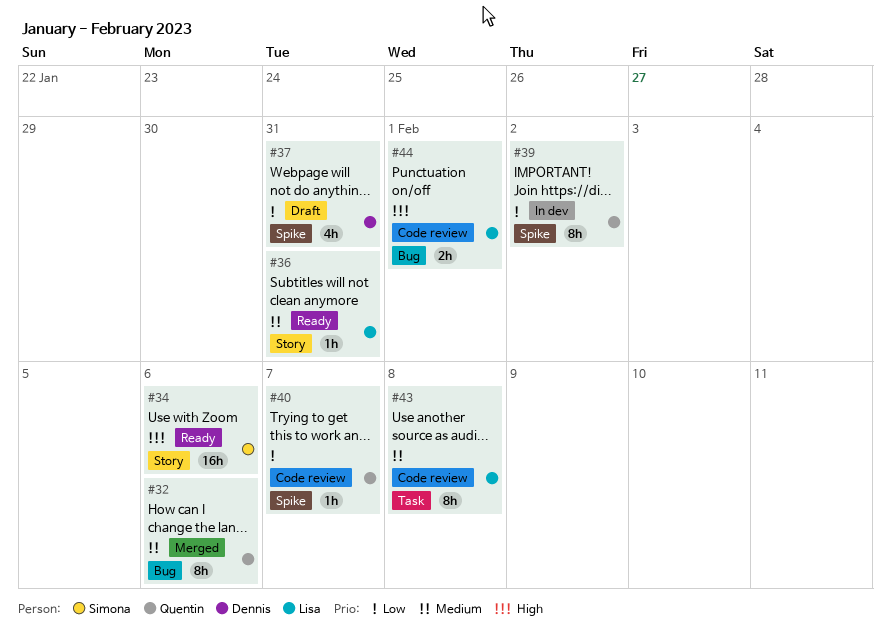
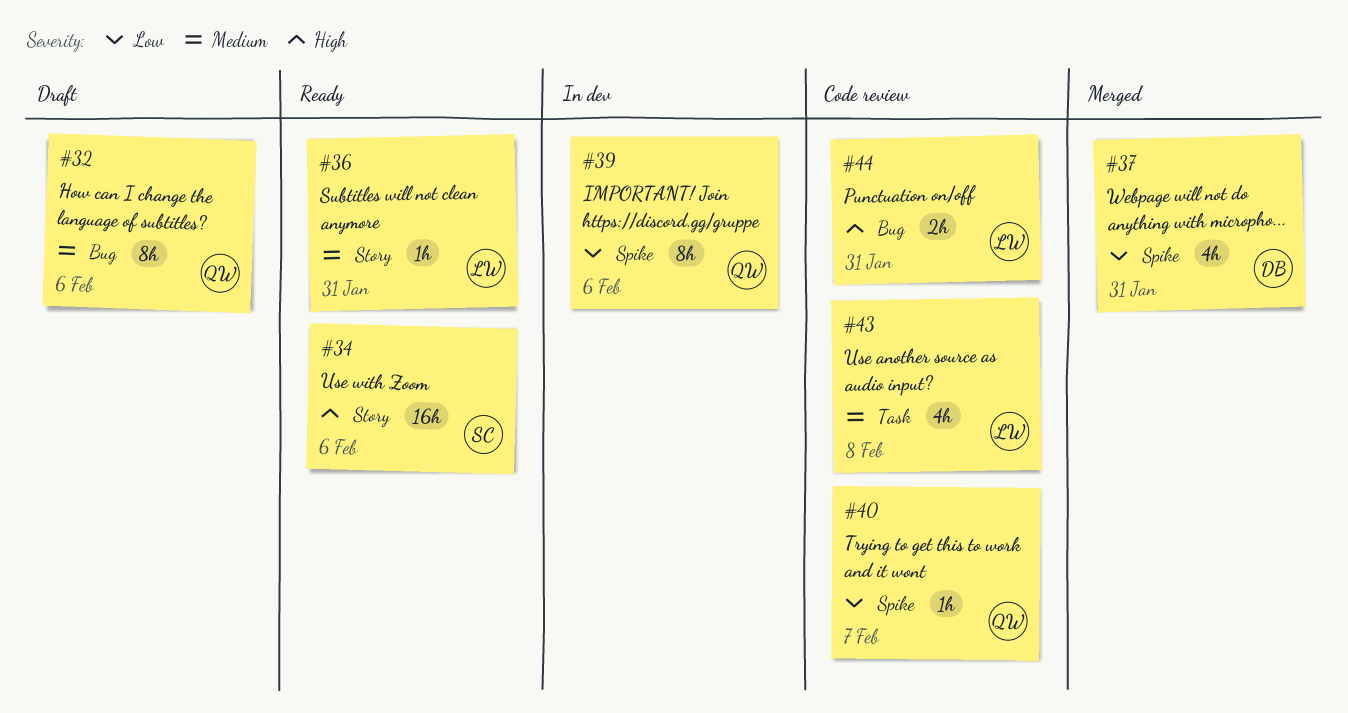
#32, status: Merged -> Draft
#37, status: Draft -> Merged
#39, due: Feb 2 -> Feb 6
#43, estimate: 8h -> 4h
#44, due: Feb 1 -> Jan 31

